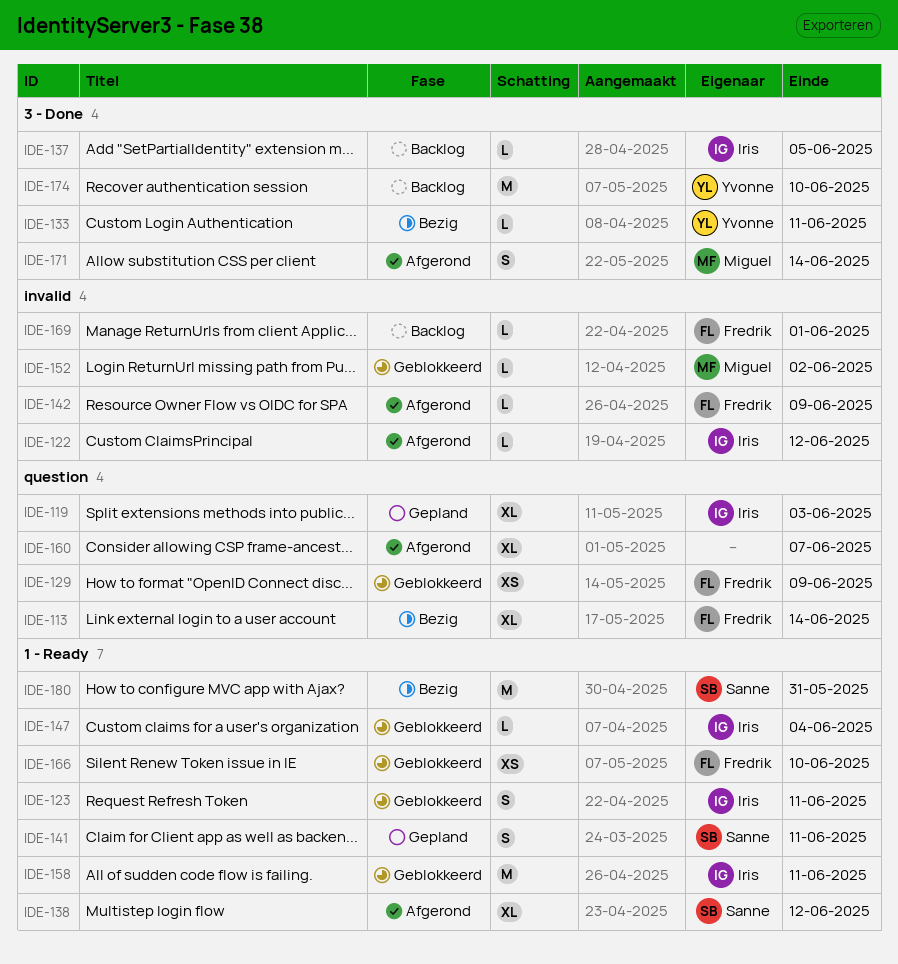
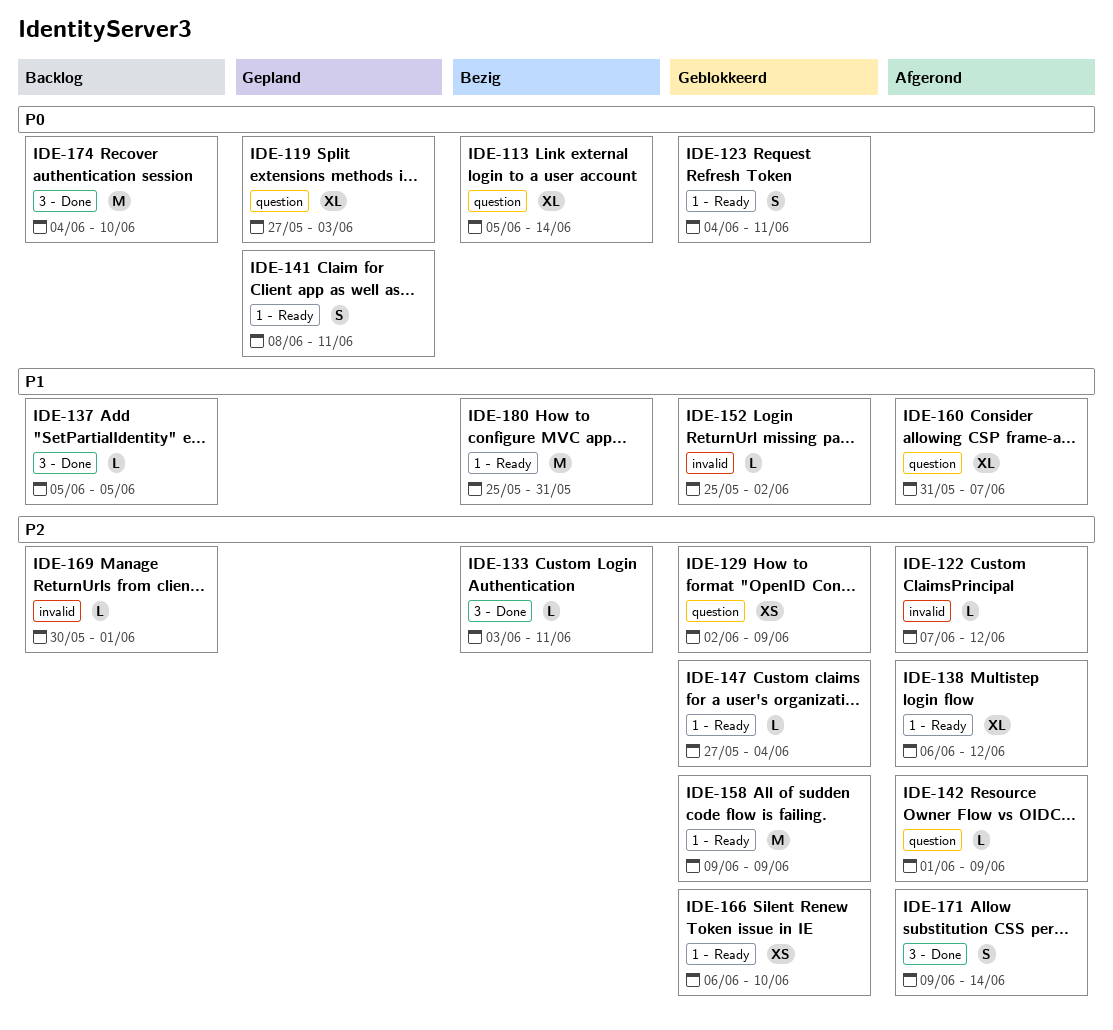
IDE-142, label: invalid -> question
IDE-158, due: Jun 11 -> Jun 9

